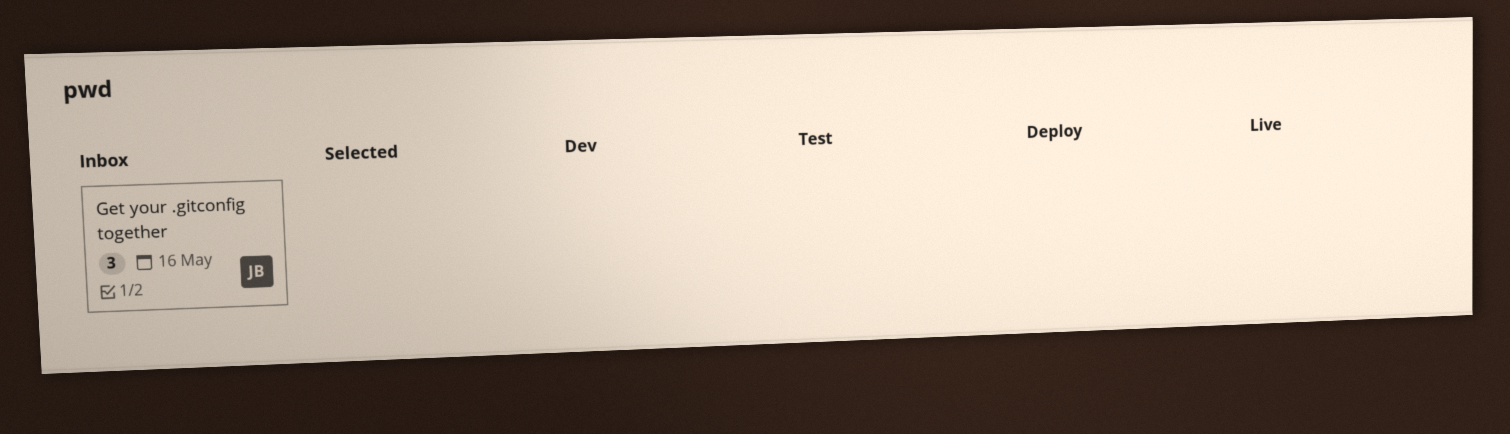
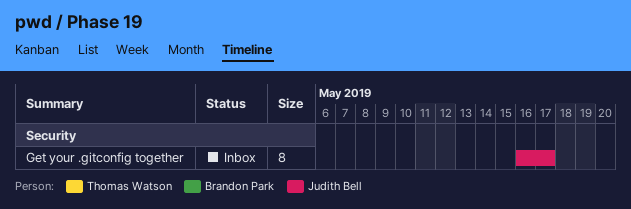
Get your .gitconfig together, estimate: 3 -> 8
Get your .gitconfig together, due: May 16 -> May 17

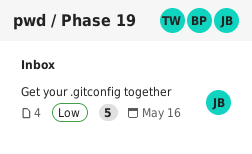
Get your .gitconfig together, estimate: 8 -> 5
Get your .gitconfig together, due: May 17 -> May 16

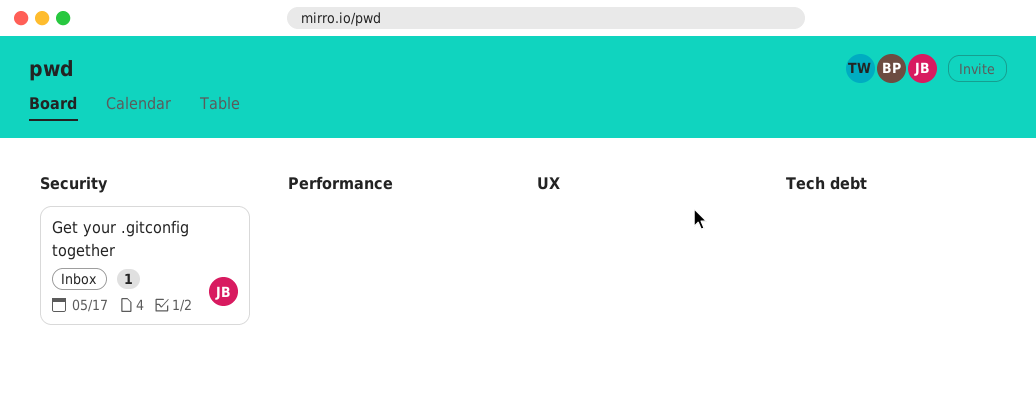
Get your .gitconfig together, estimate: 5 -> 1
Get your .gitconfig together, due: May 16 -> May 17

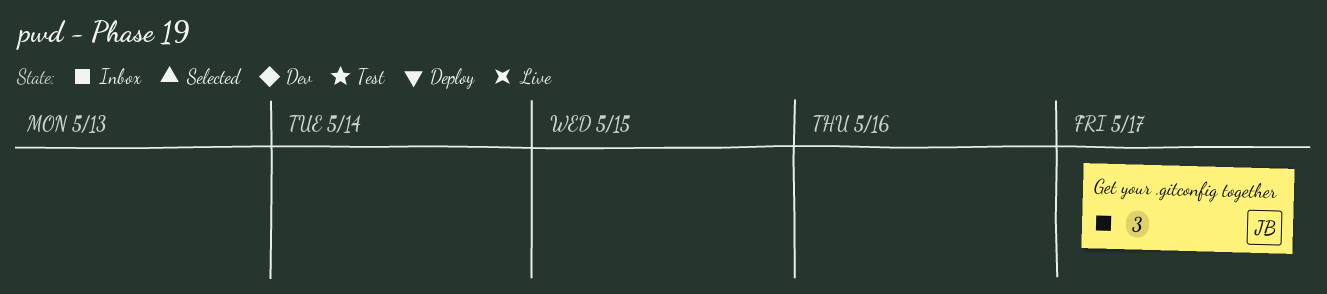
Get your .gitconfig together, estimate: 1 -> 3

